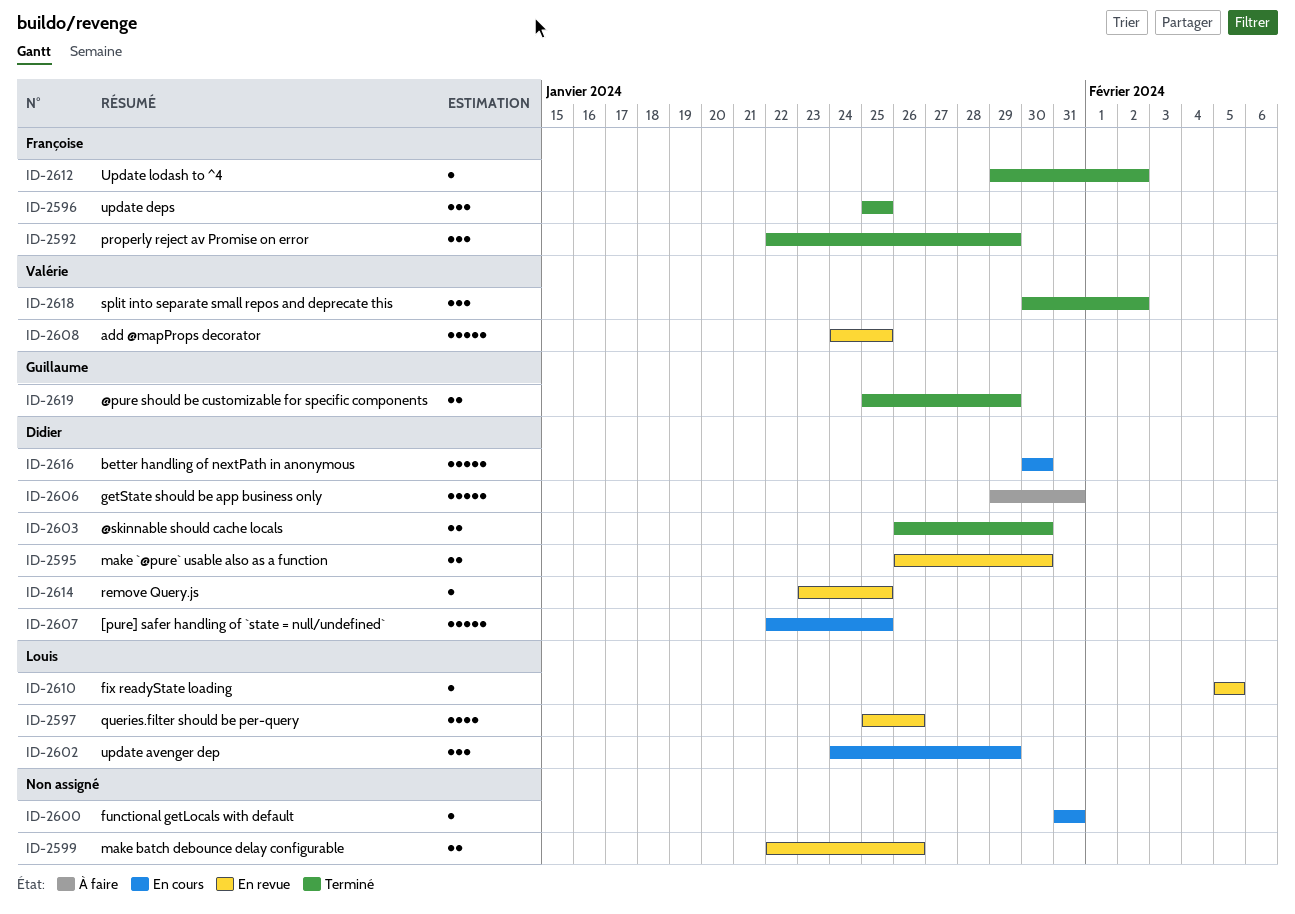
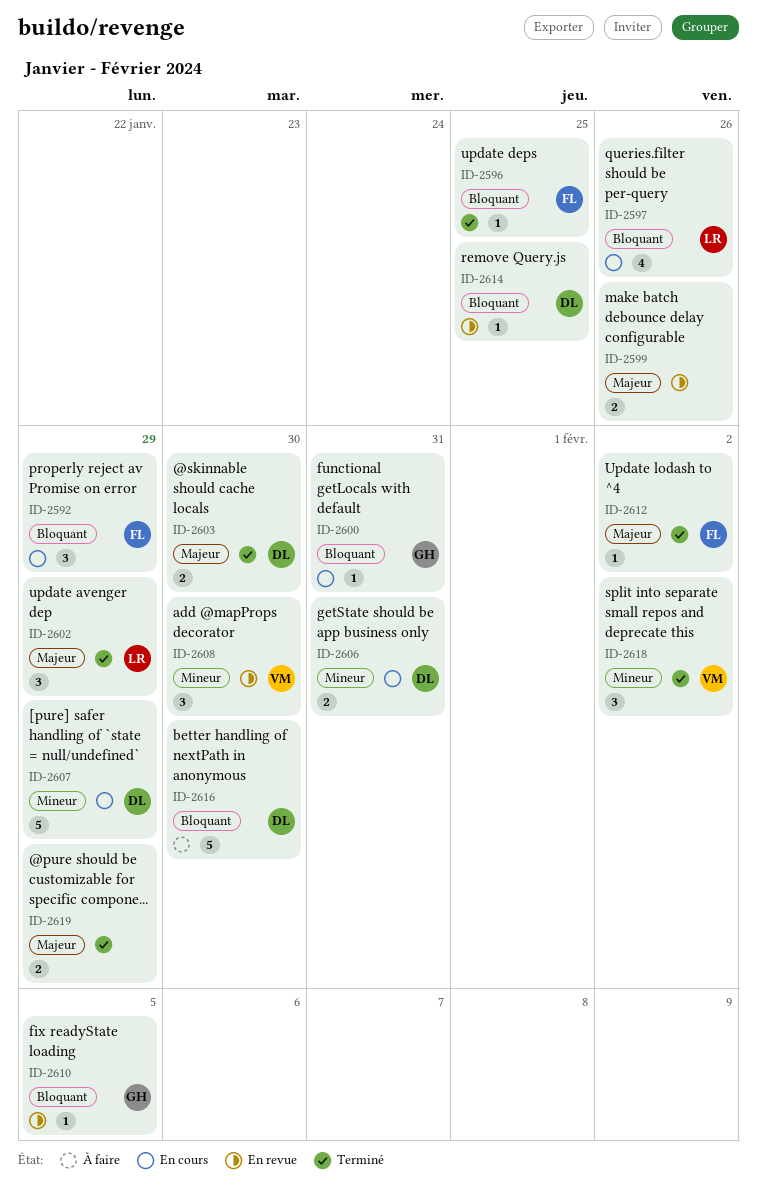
ID-2592, status: Terminé -> En cours
ID-2595: present -> none
ID-2596, estimate: 3 -> 1
ID-2597, status: En revue -> En cours
ID-2600, owner: none -> Guillaume
ID-2602, status: En cours -> Terminé
ID-2606, status: À faire -> En cours
ID-2606, estimate: 5 -> 2
ID-2607, due: Jan 25 -> Jan 29
ID-2608, estimate: 5 -> 3
ID-2608, due: Jan 25 -> Jan 30
ID-2610, owner: Louis -> Guillaume
ID-2616, status: En cours -> À faire
ID-2619, owner: Guillaume -> none

